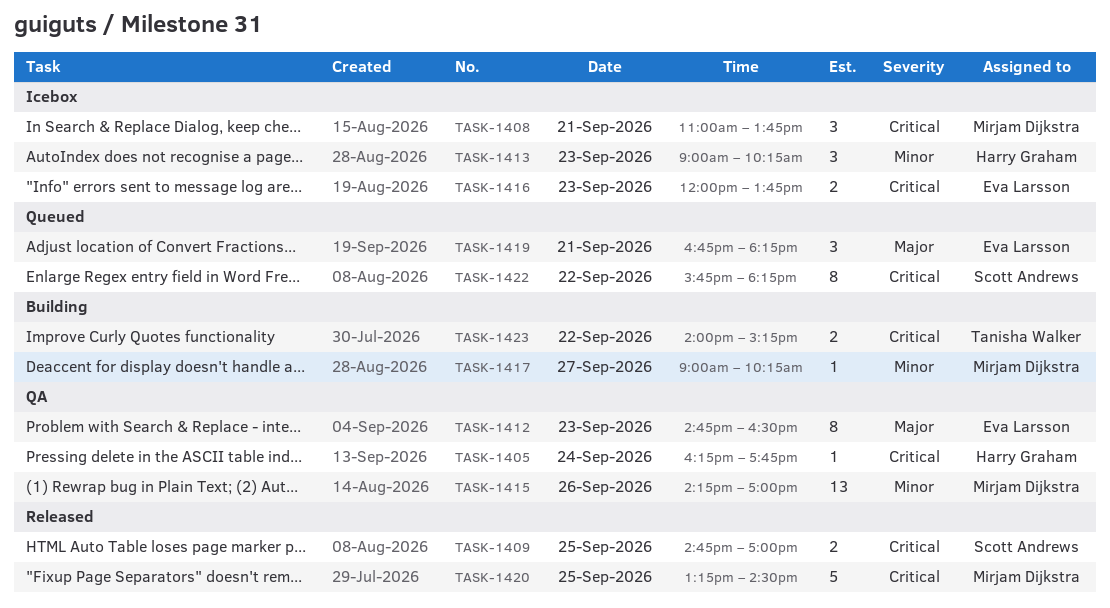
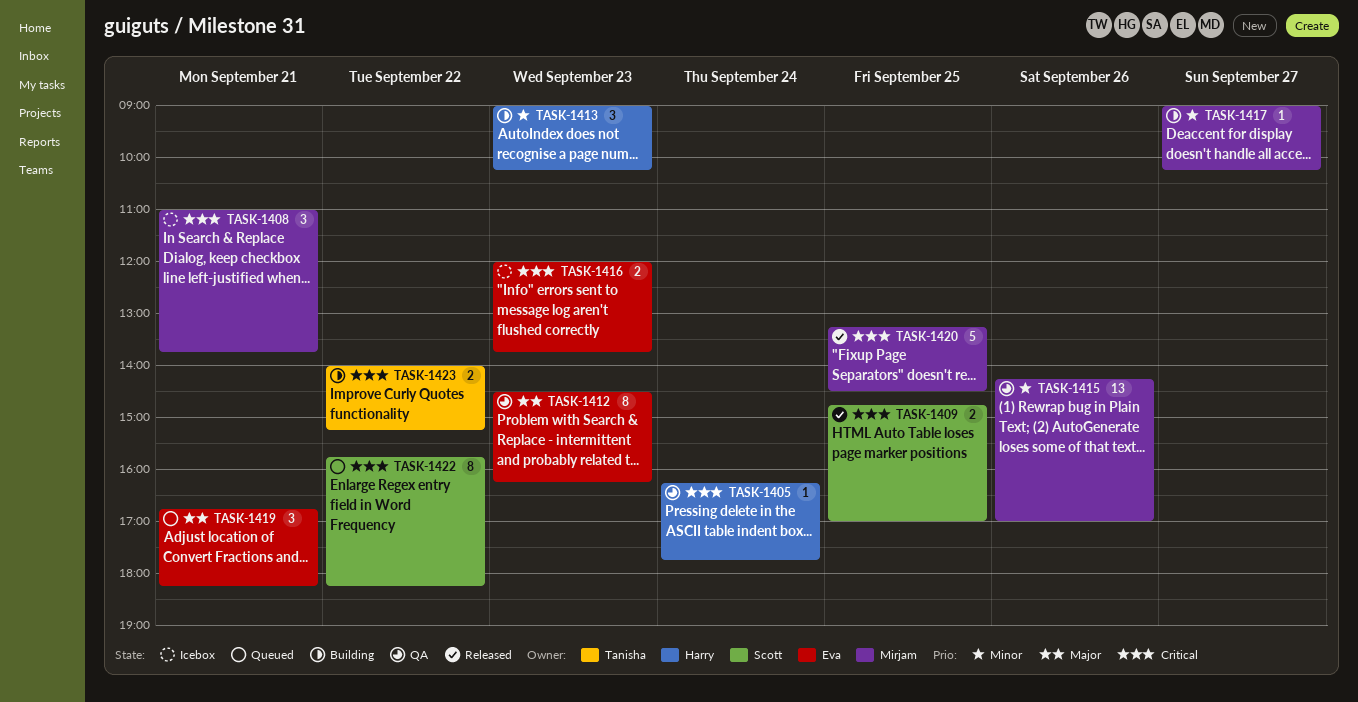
TASK-1412, begins: 14:45 -> 14:30
TASK-1412, ends: 16:30 -> 16:15
TASK-1413, status: Icebox -> Building

